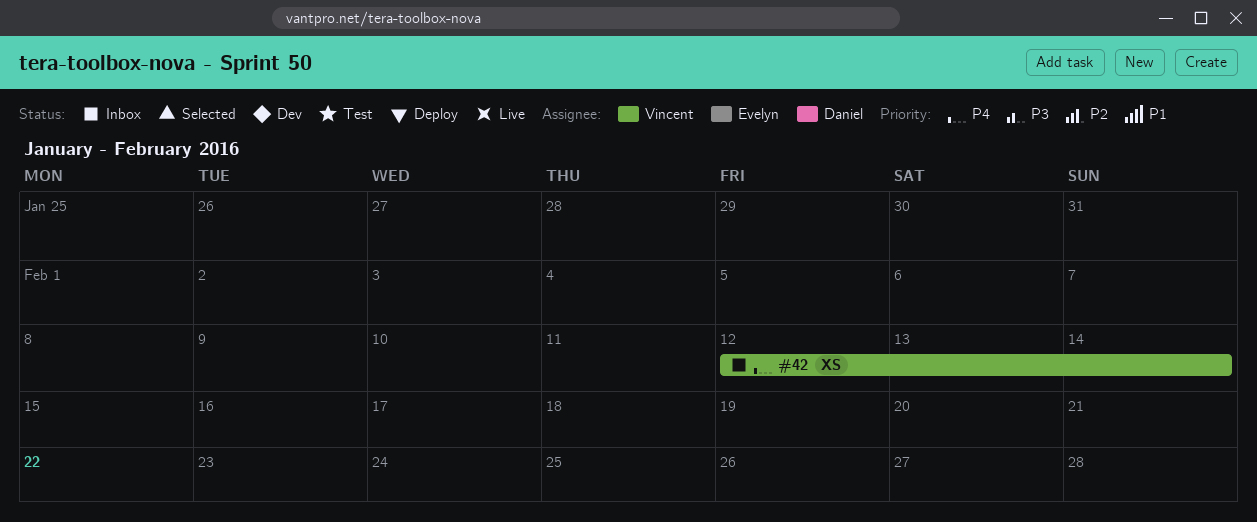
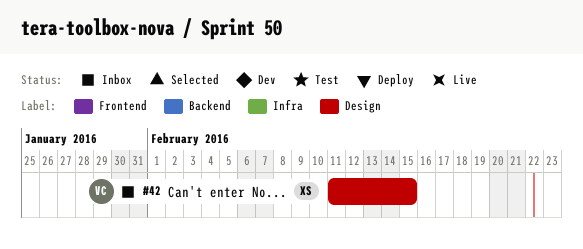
#42, start: Feb 12 -> Feb 11
#42, due: Feb 14 -> Feb 15

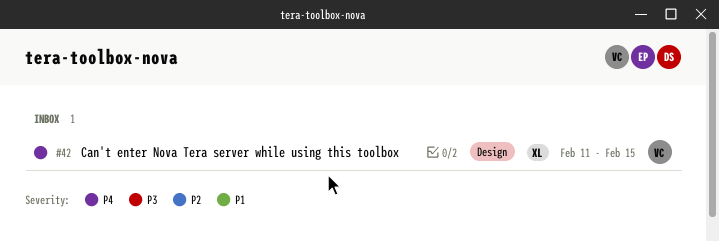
#42, estimate: XS -> XL

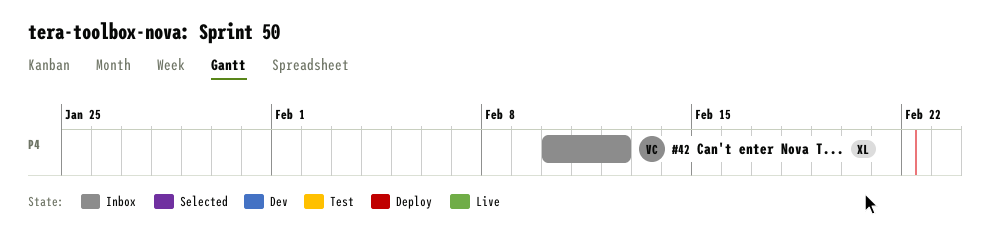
#42, start: Feb 11 -> Feb 10
#42, due: Feb 15 -> Feb 12

